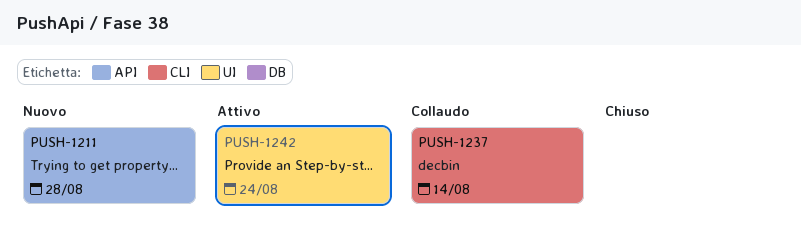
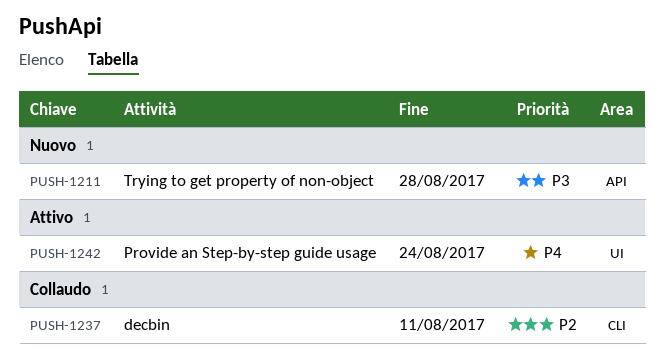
PUSH-1237, due: Aug 14 -> Aug 11

